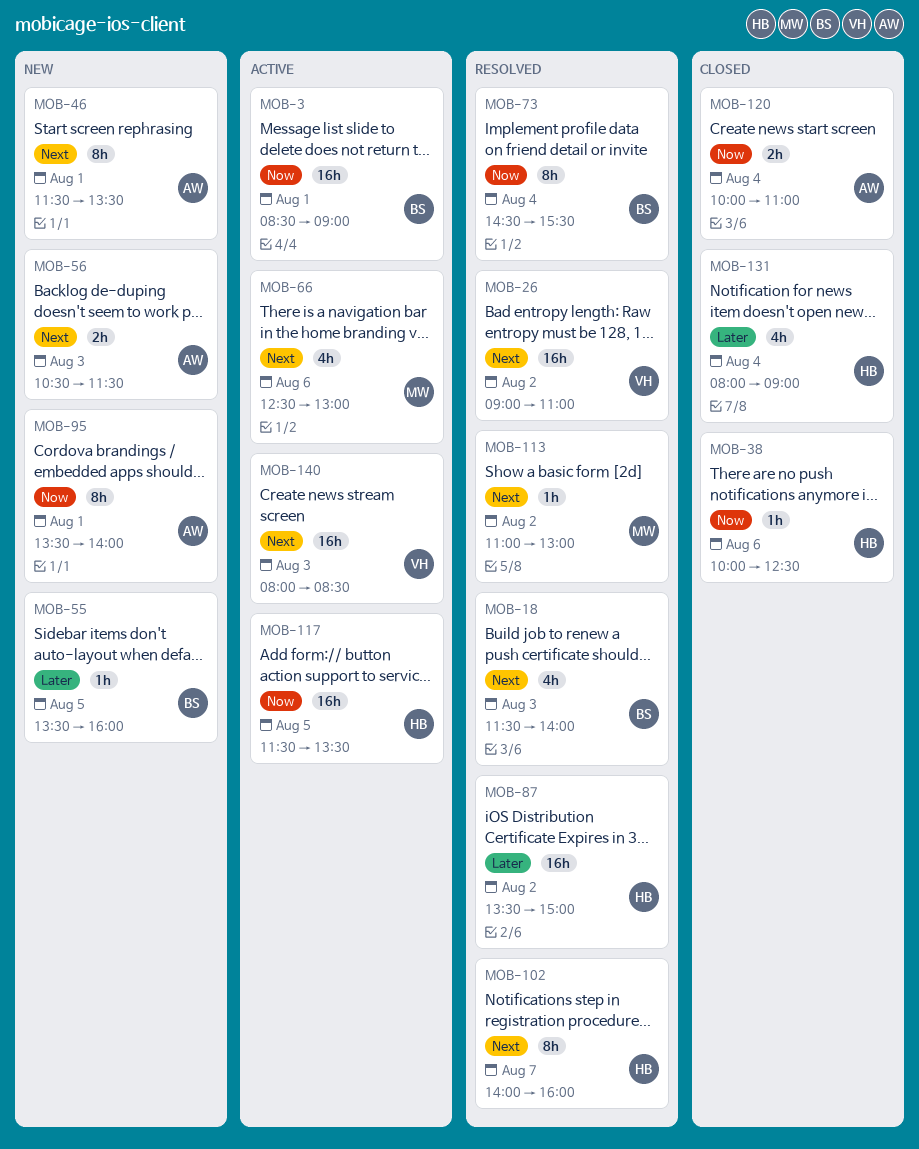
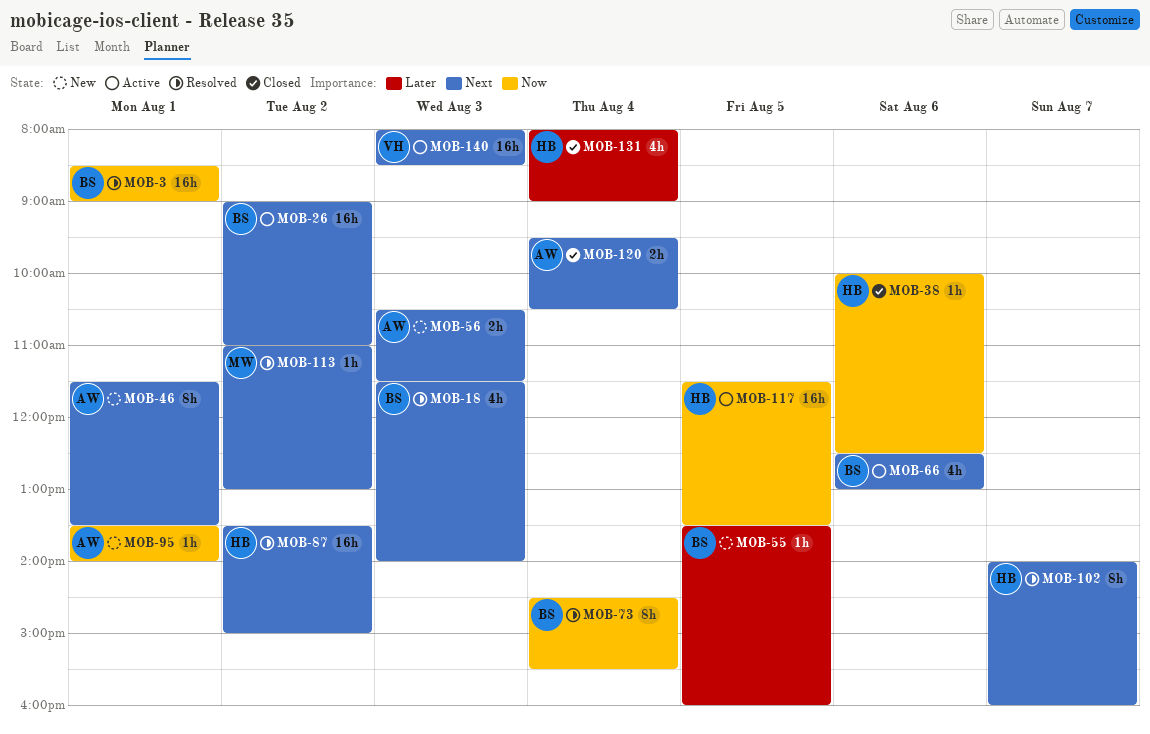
MOB-3, status: Active -> Resolved
MOB-26, status: Resolved -> Active
MOB-26, owner: VH -> BS
MOB-66, owner: MW -> BS
MOB-87, priority: Later -> Next
MOB-95, estimate: 8h -> 1h
MOB-120, priority: Now -> Next
MOB-120, begins: 10:00 -> 09:30
MOB-120, ends: 11:00 -> 10:30

